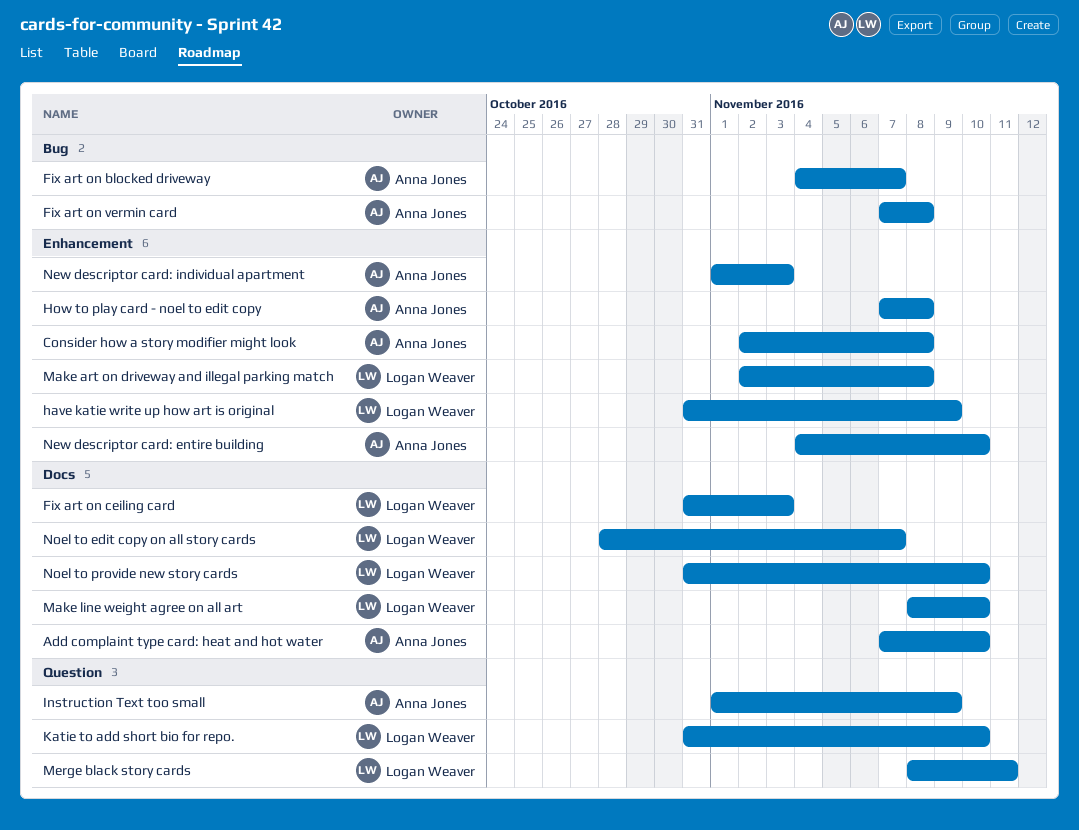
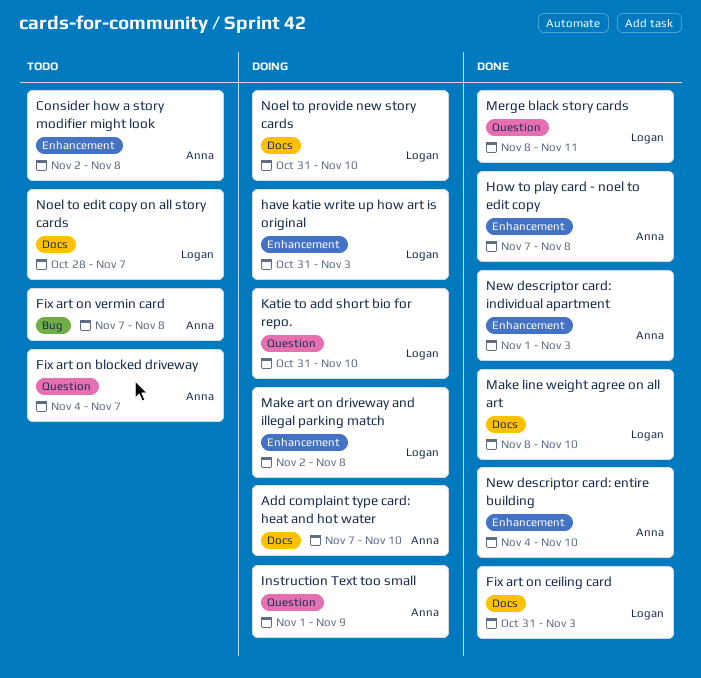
Fix art on blocked driveway, label: Bug -> Question
have katie write up how art is original, due: Nov 9 -> Nov 3

